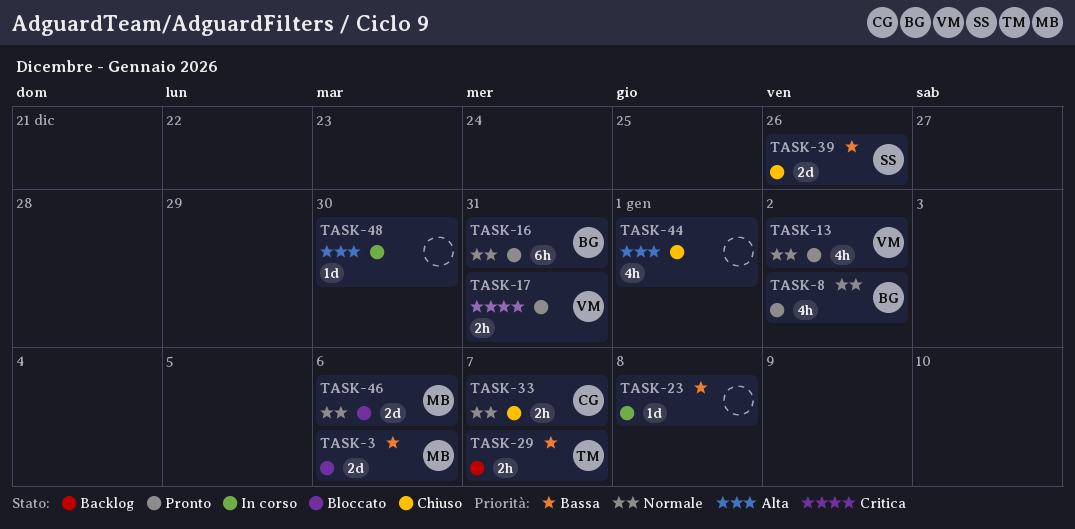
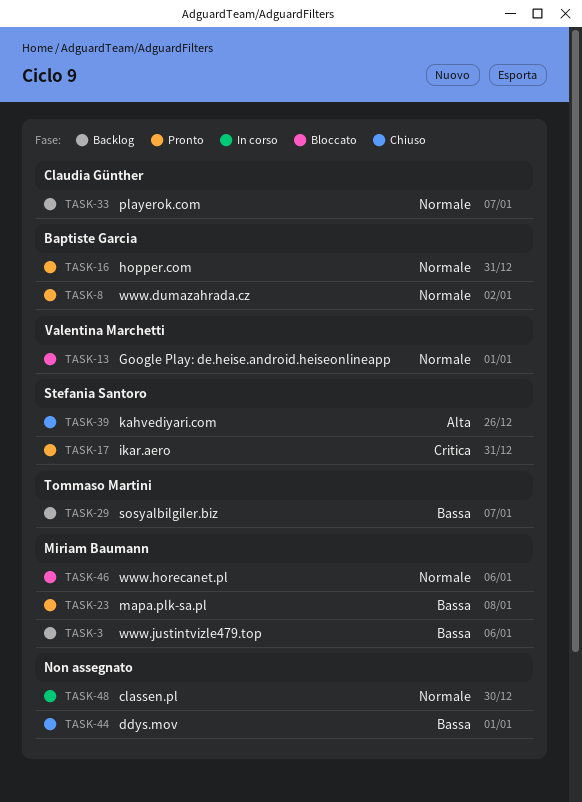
TASK-3, status: Bloccato -> Backlog
TASK-13, status: Pronto -> Bloccato
TASK-13, due: Jan 2 -> Jan 1
TASK-17, owner: Valentina Marchetti -> Stefania Santoro
TASK-23, status: In corso -> Pronto
TASK-23, owner: none -> Miriam Baumann
TASK-33, status: Chiuso -> Backlog
TASK-39, priority: Bassa -> Alta
TASK-44, priority: Alta -> Bassa
TASK-48, priority: Alta -> Normale

